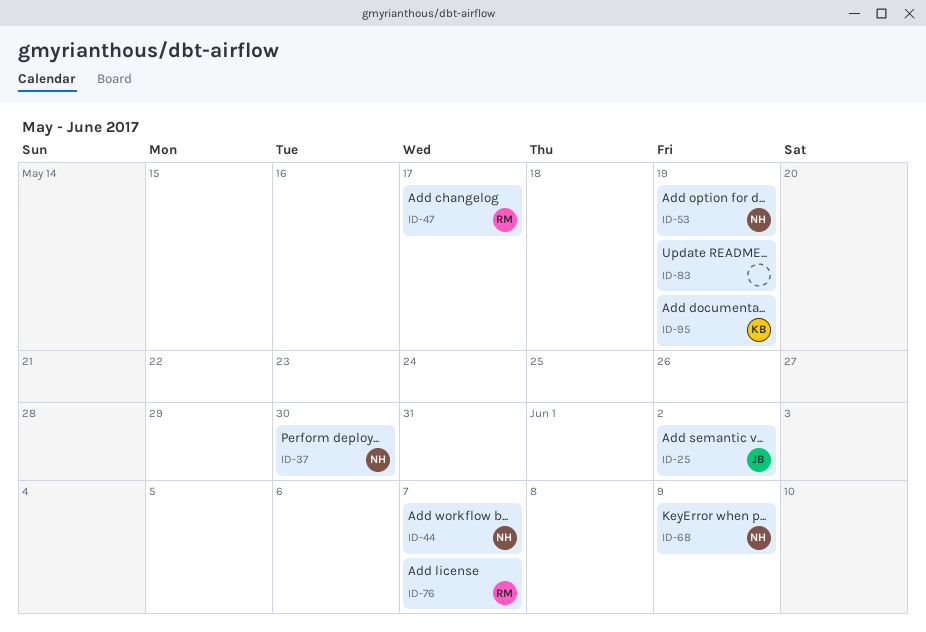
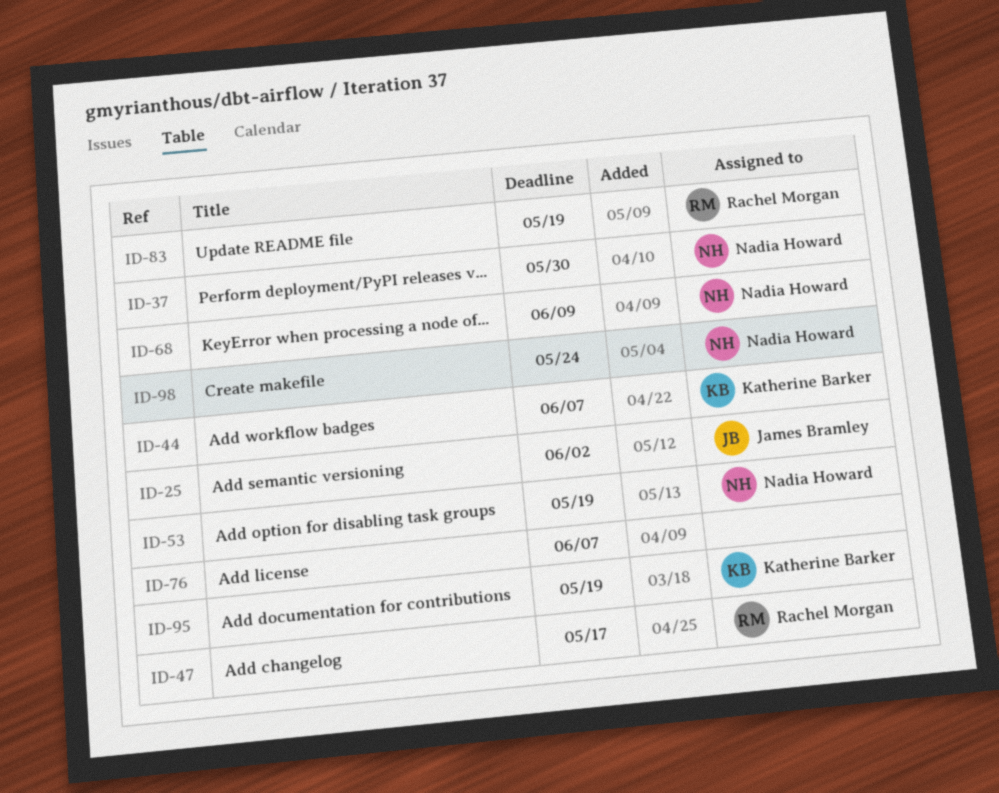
ID-44, owner: Nadia Howard -> Katherine Barker
ID-76, owner: Rachel Morgan -> none
ID-83, owner: none -> Rachel Morgan
ID-98: none -> present

